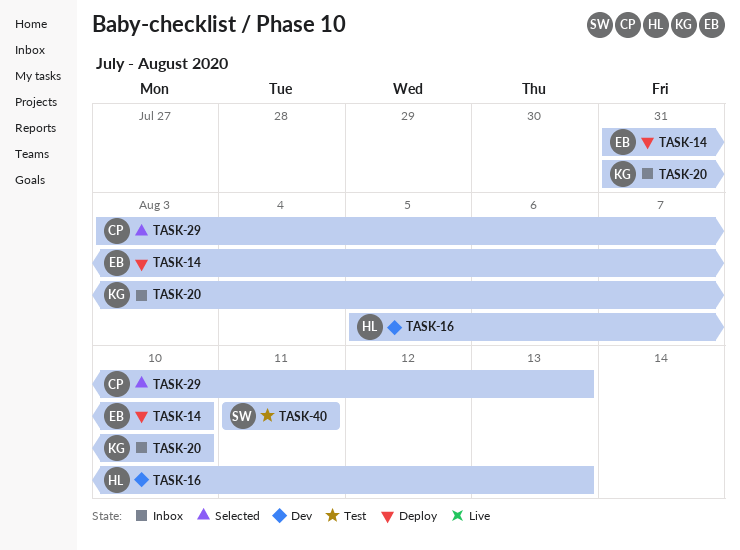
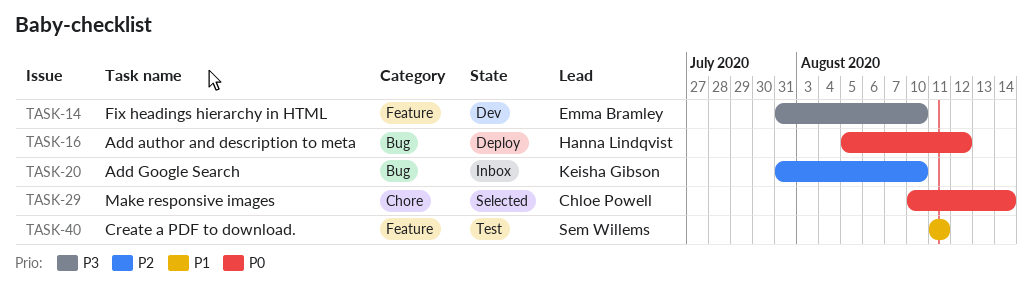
TASK-14, status: Deploy -> Dev
TASK-16, status: Dev -> Deploy
TASK-16, due: Aug 13 -> Aug 12
TASK-29, start: Aug 3 -> Aug 10
TASK-29, due: Aug 13 -> Aug 14

